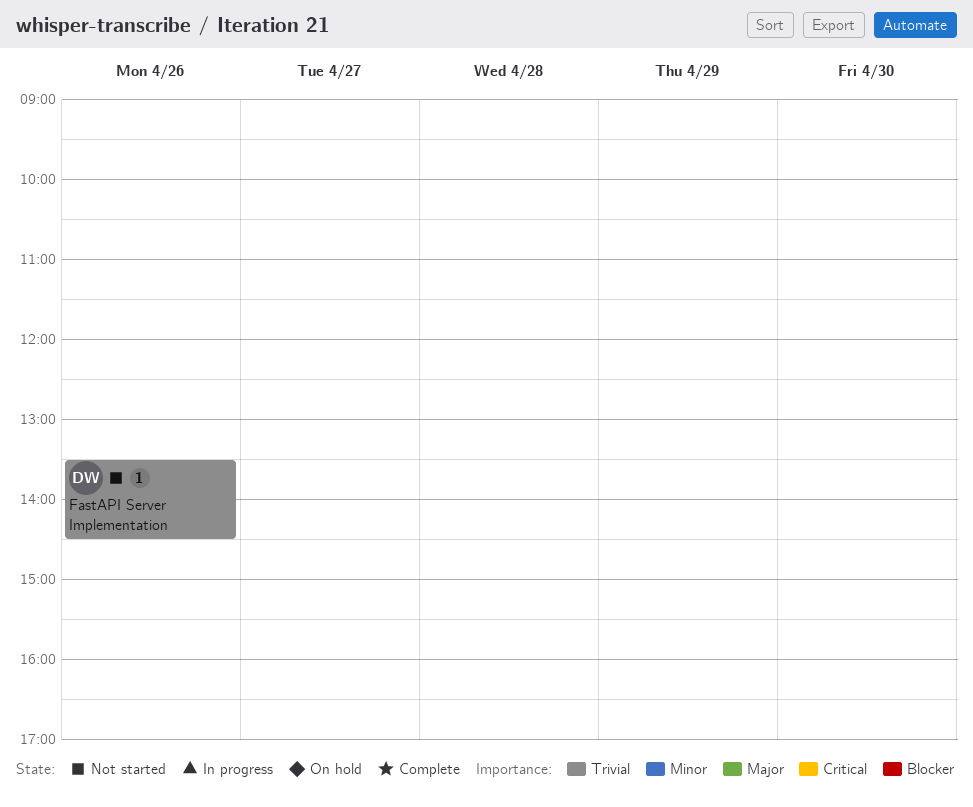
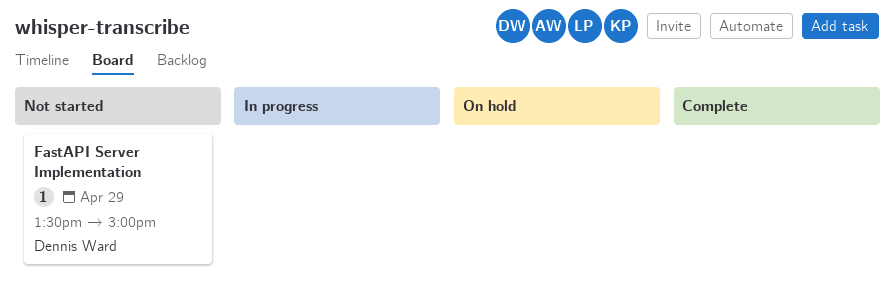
FastAPI Server Implementation, day: Apr 26 -> Apr 29
FastAPI Server Implementation, ends: 14:30 -> 15:00

